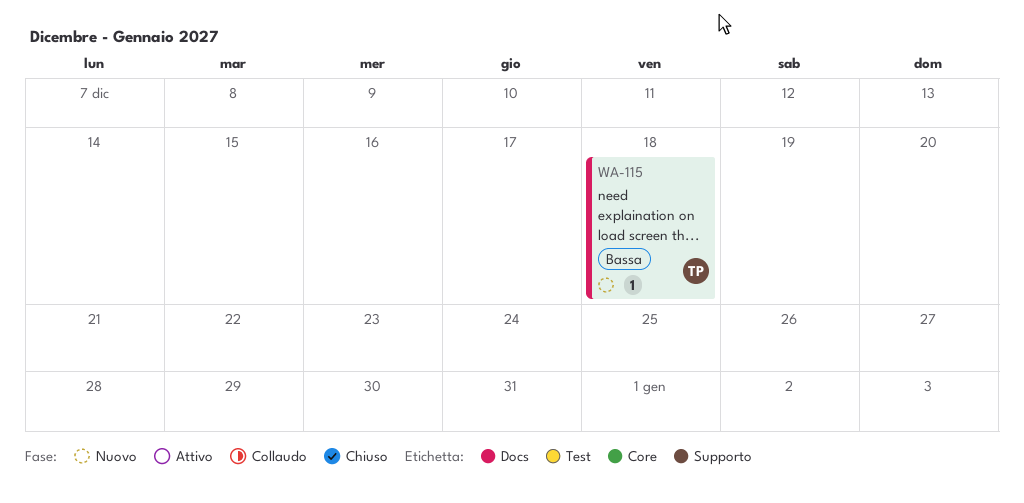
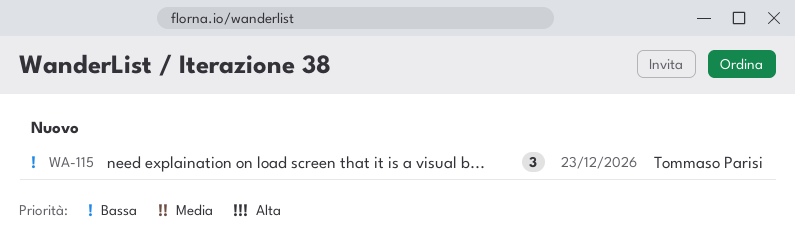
WA-115, estimate: 1 -> 3
WA-115, due: Dec 18 -> Dec 23

